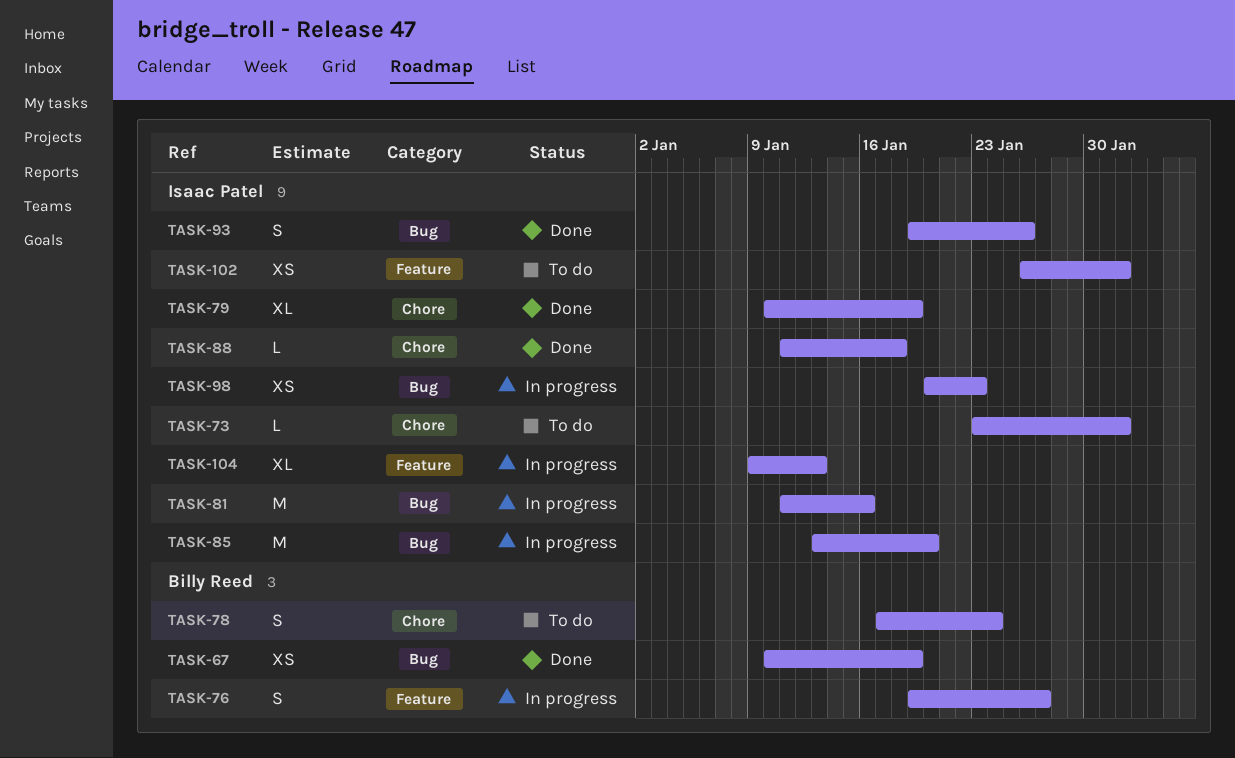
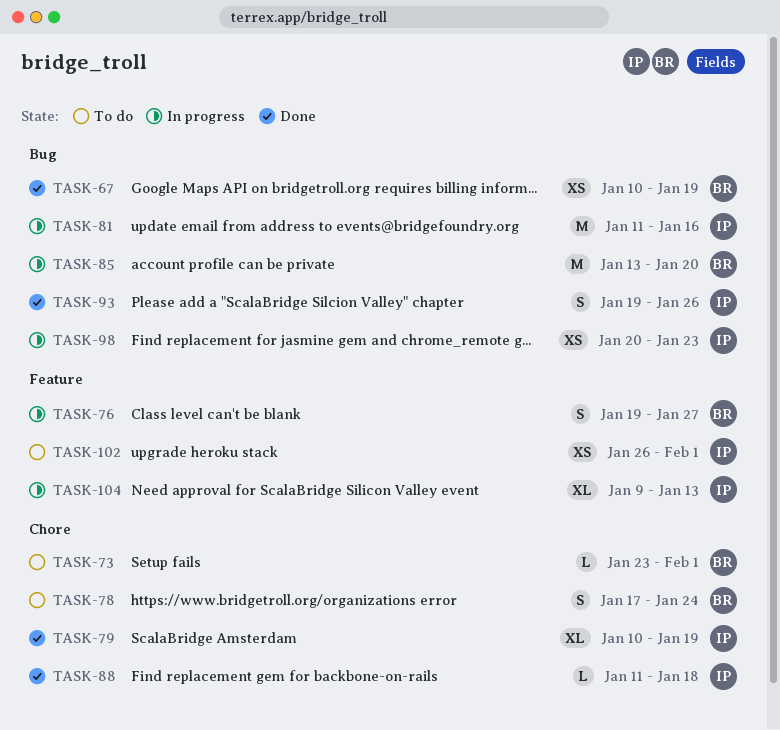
TASK-73, owner: Isaac Patel -> Billy Reed
TASK-85, owner: Isaac Patel -> Billy Reed

